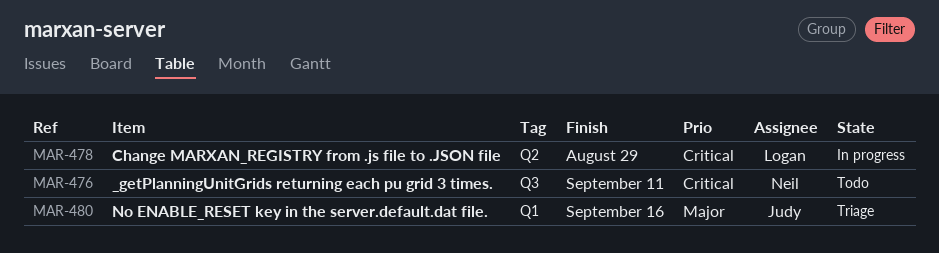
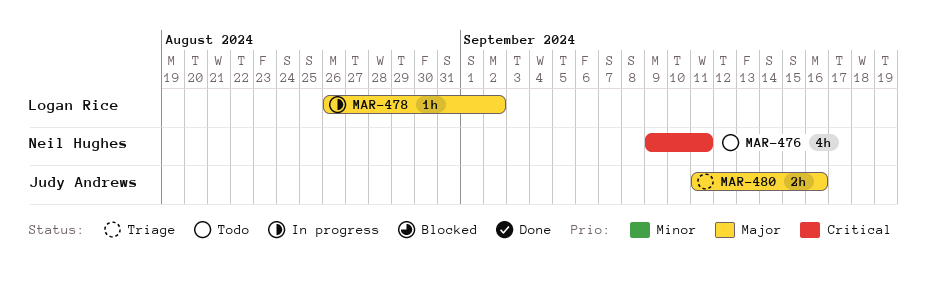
MAR-478, priority: Critical -> Major
MAR-478, due: Aug 29 -> Sep 2

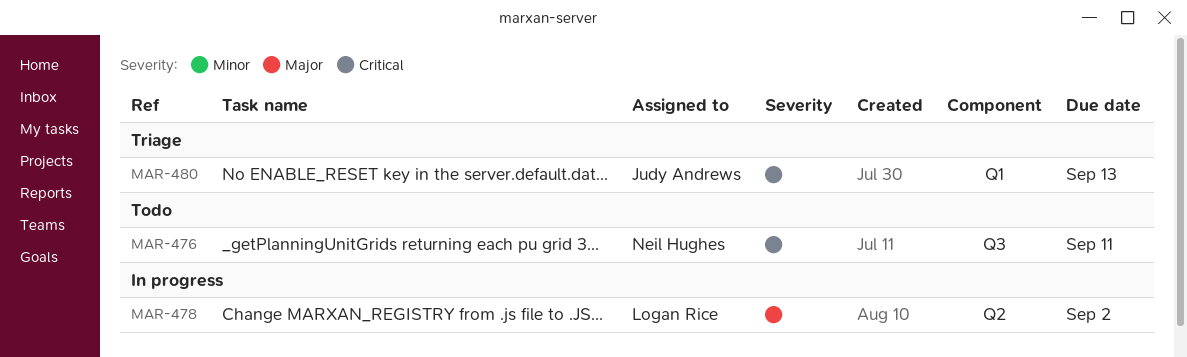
MAR-480, priority: Major -> Critical
MAR-480, due: Sep 16 -> Sep 13

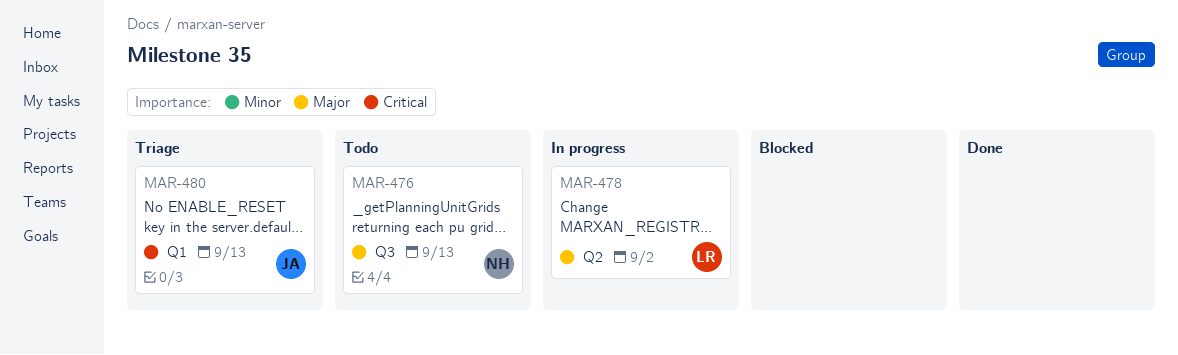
MAR-476, priority: Critical -> Major
MAR-476, due: Sep 11 -> Sep 13

